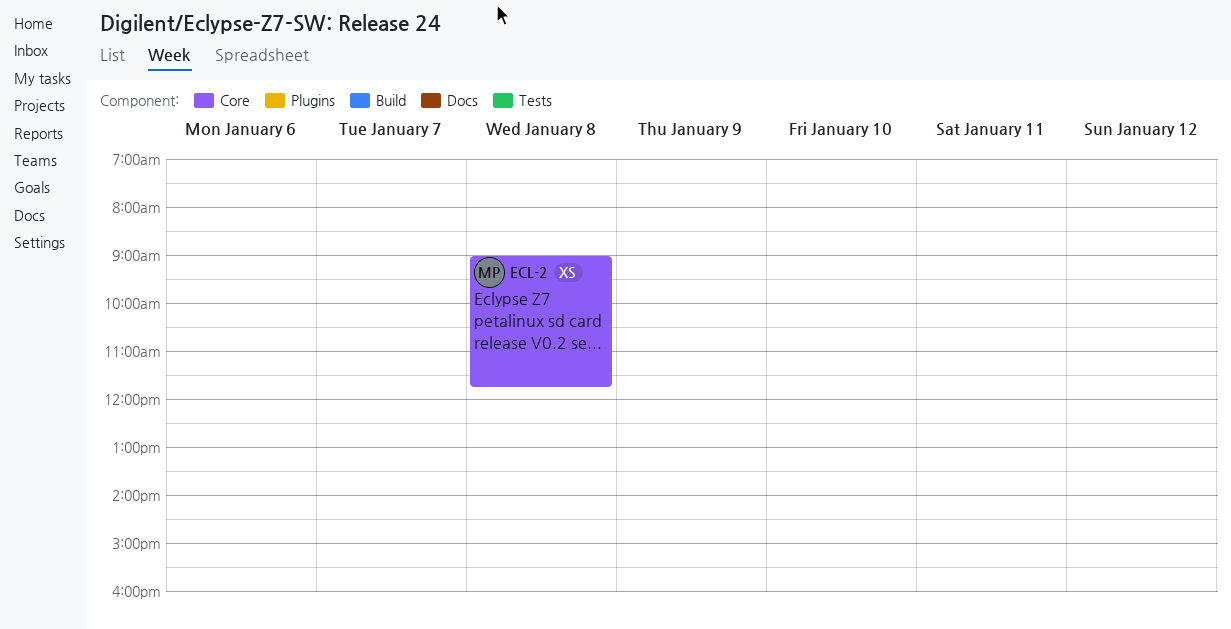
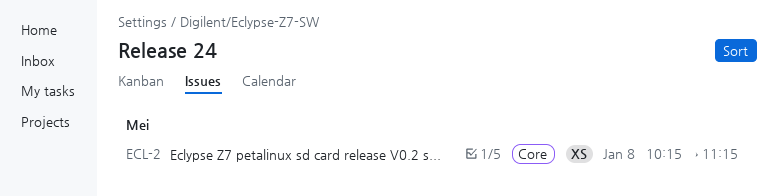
ECL-2, begins: 09:00 -> 10:15
ECL-2, ends: 11:45 -> 11:15

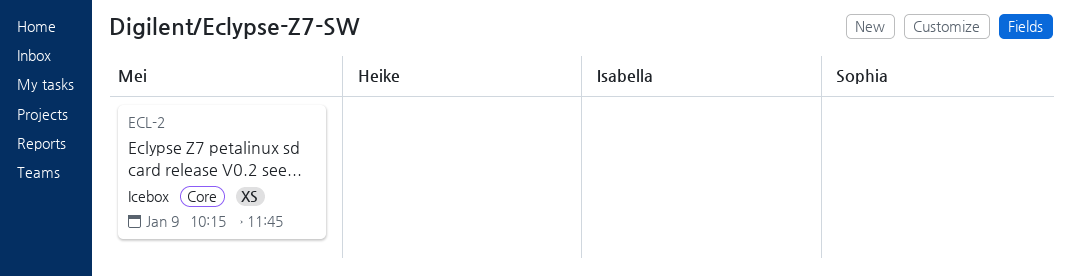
ECL-2, day: Jan 8 -> Jan 9
ECL-2, ends: 11:15 -> 11:45

